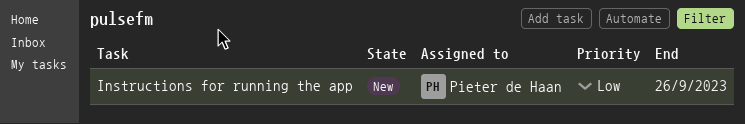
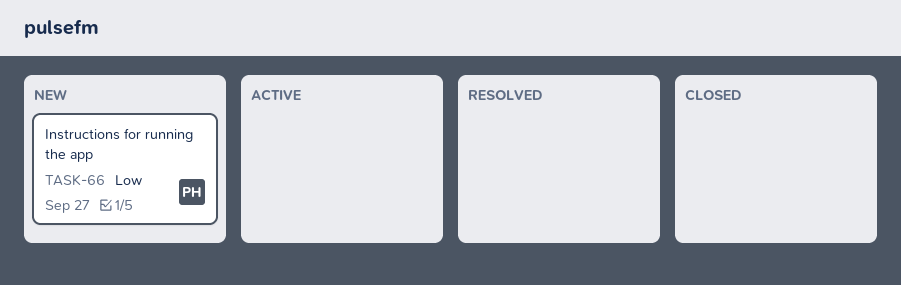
Instructions for running the app, due: Sep 26 -> Sep 27

